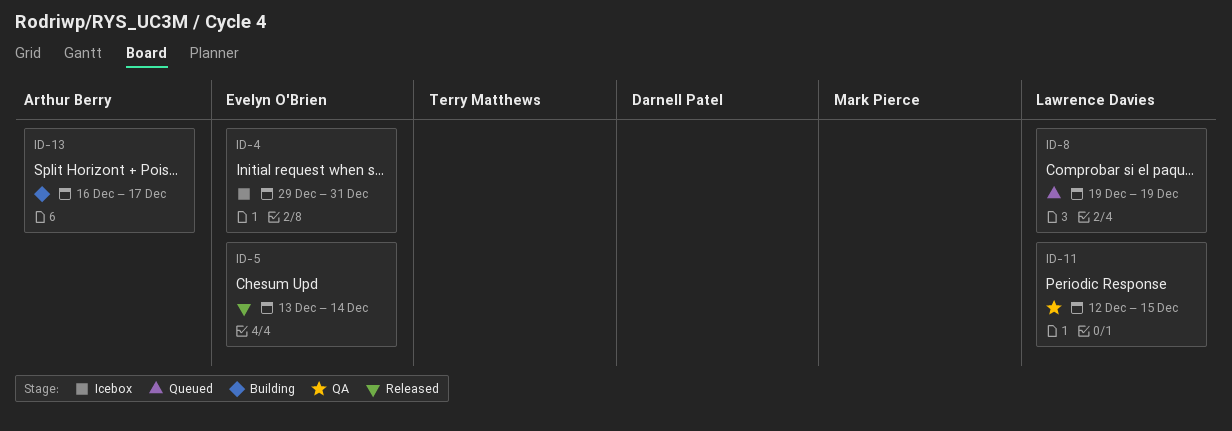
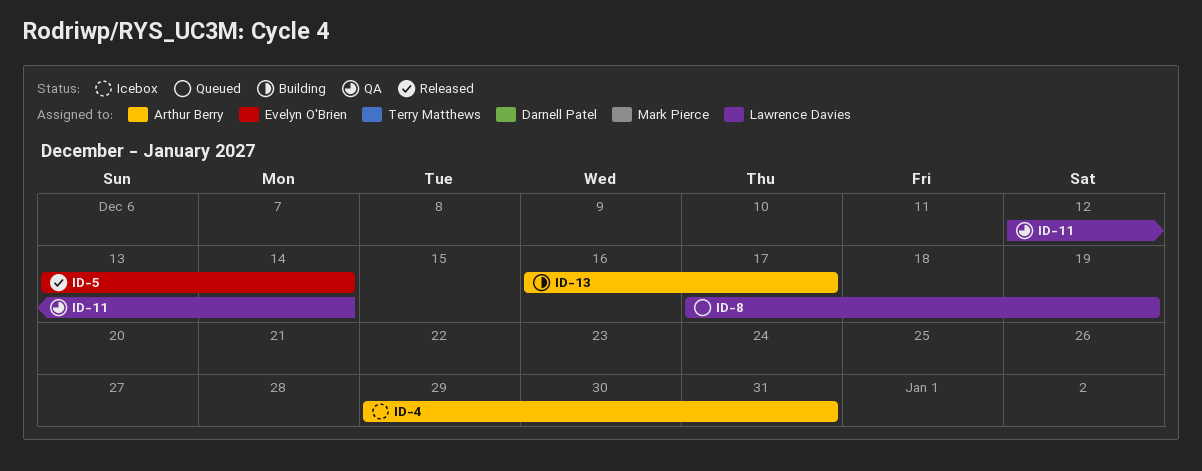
ID-4, owner: Evelyn O'Brien -> Arthur Berry
ID-8, start: Dec 19 -> Dec 17
ID-11, due: Dec 15 -> Dec 14

